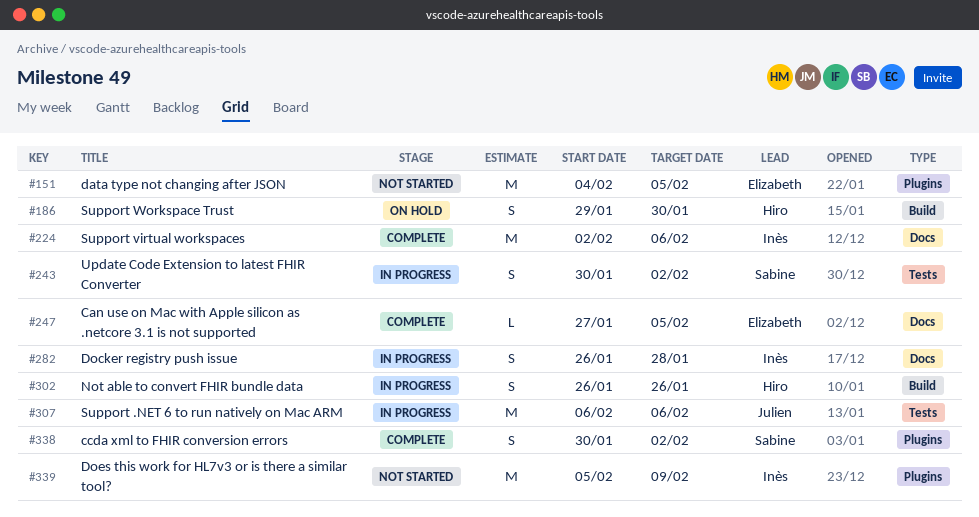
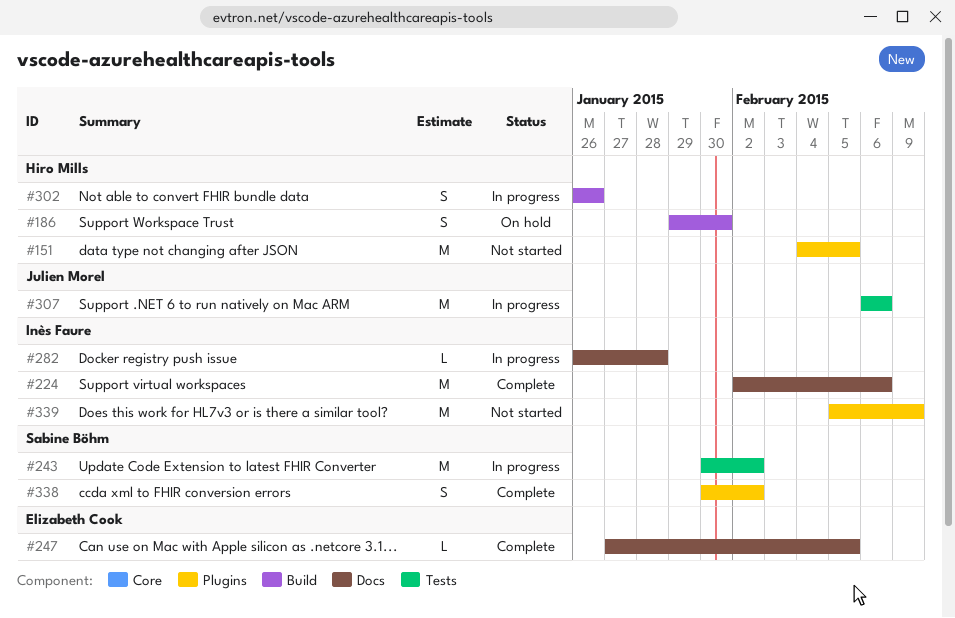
#151, owner: Elizabeth Cook -> Hiro Mills
#243, estimate: S -> M
#282, estimate: S -> L

